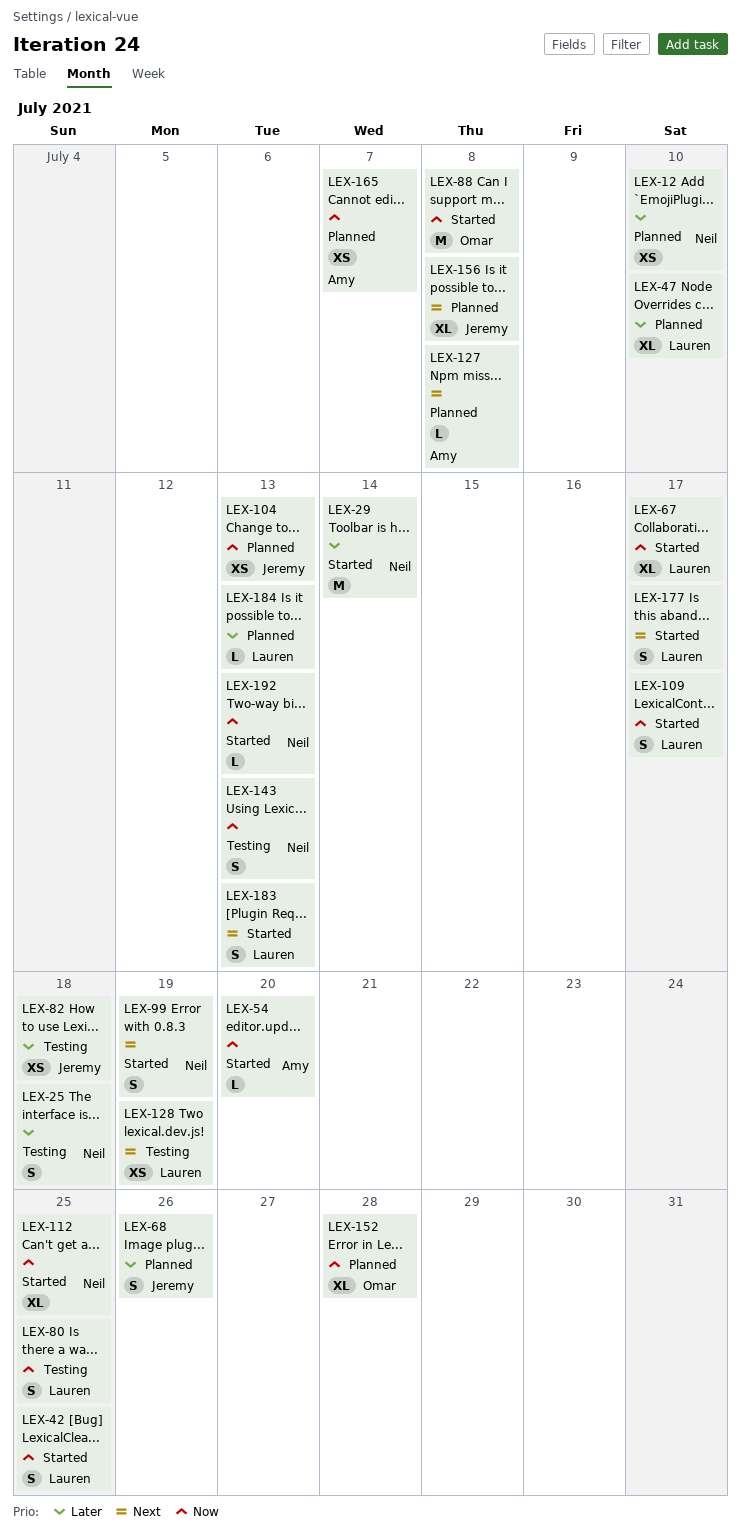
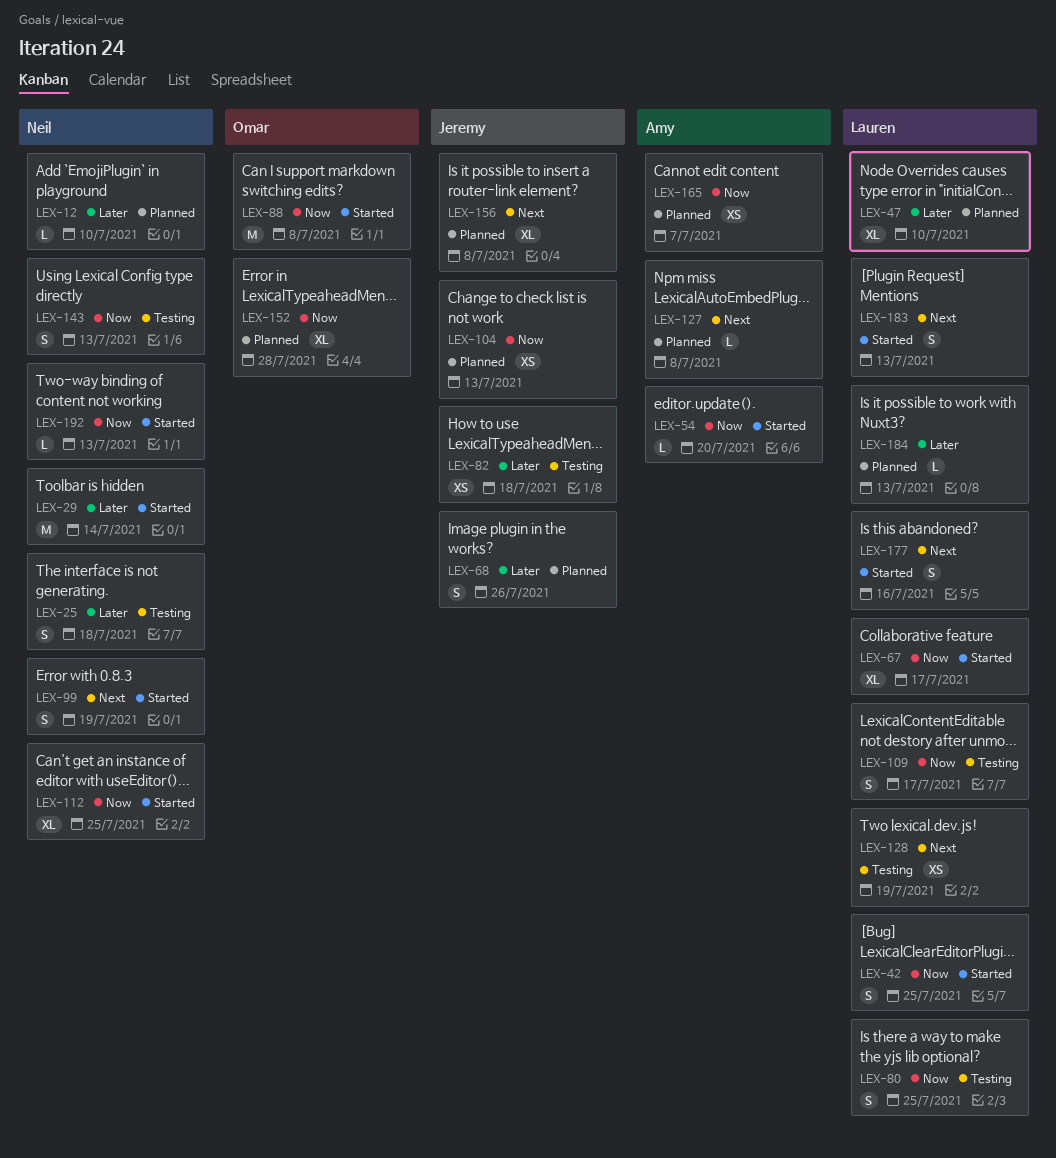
LEX-12, estimate: XS -> L
LEX-109, status: Started -> Testing
LEX-177, due: Jul 17 -> Jul 16

